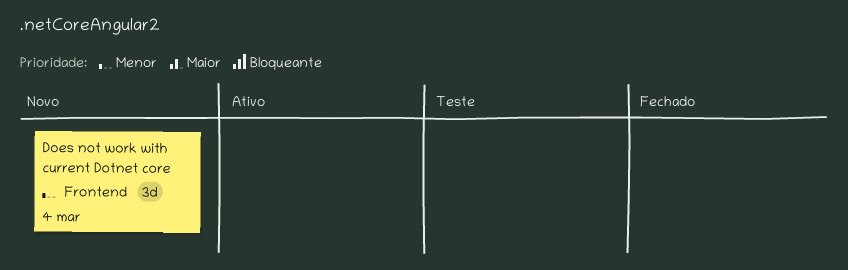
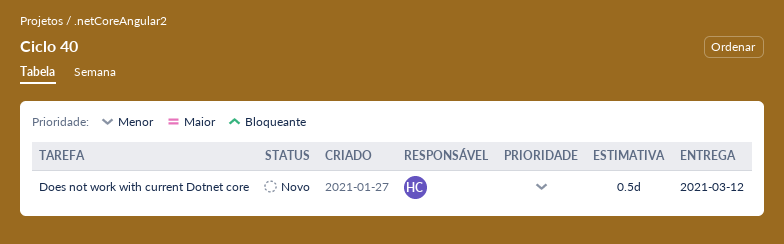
Does not work with current Dotnet core, estimate: 3d -> 0.5d
Does not work with current Dotnet core, due: Mar 4 -> Mar 12

